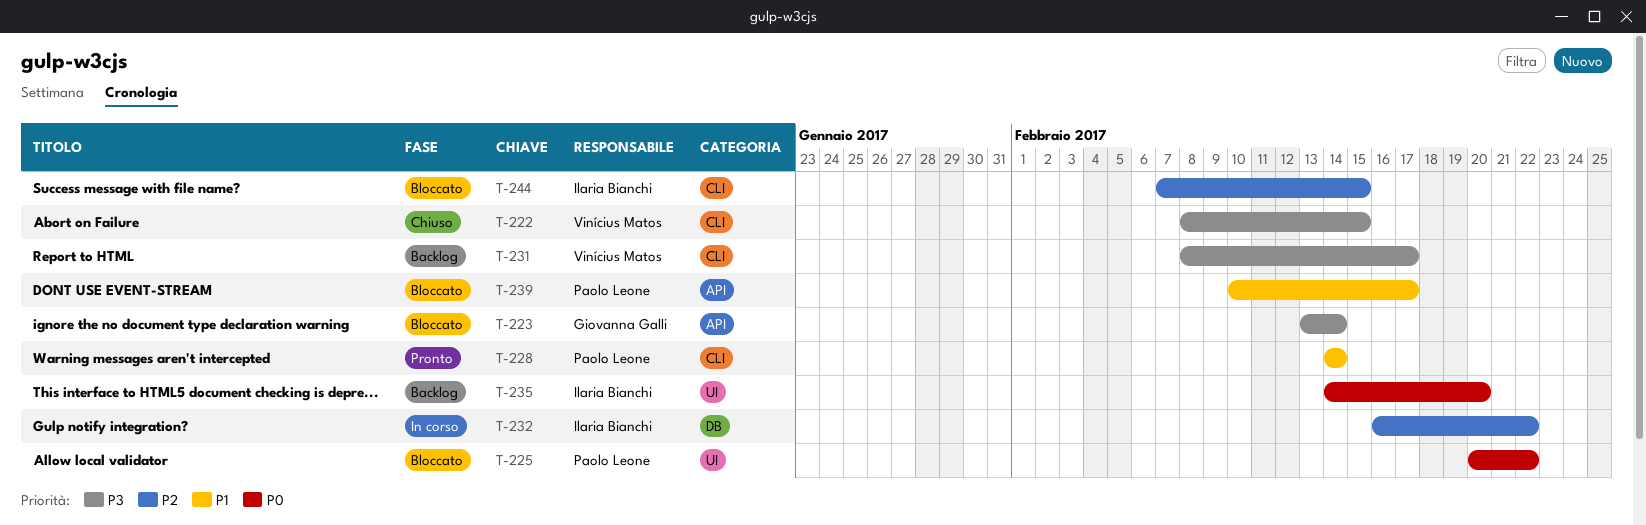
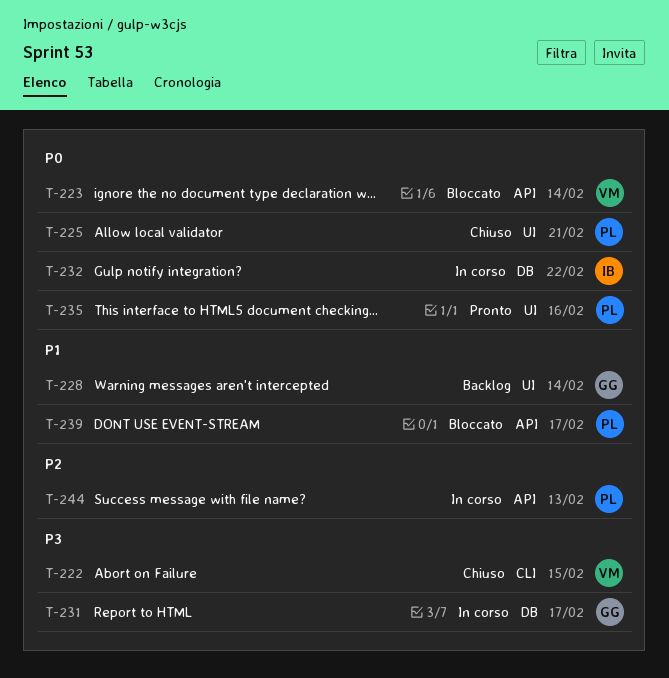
T-223, owner: Giovanna Galli -> Vinícius Matos
T-223, priority: P3 -> P0
T-225, status: Bloccato -> Chiuso
T-225, due: Feb 22 -> Feb 21
T-228, status: Pronto -> Backlog
T-228, owner: Paolo Leone -> Giovanna Galli
T-228, label: CLI -> UI
T-231, status: Backlog -> In corso
T-231, owner: Vinícius Matos -> Giovanna Galli
T-231, label: CLI -> DB
T-232, priority: P2 -> P0
T-235, status: Backlog -> Pronto
T-235, owner: Ilaria Bianchi -> Paolo Leone
T-235, due: Feb 20 -> Feb 16
T-244, status: Bloccato -> In corso
T-244, owner: Ilaria Bianchi -> Paolo Leone
T-244, label: CLI -> API
T-244, due: Feb 15 -> Feb 13

